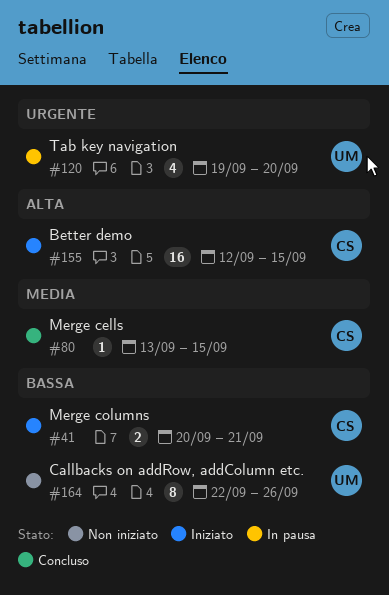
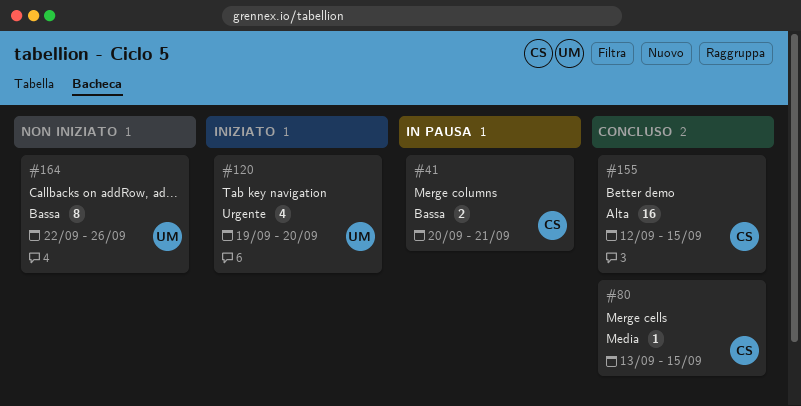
#41, status: Iniziato -> In pausa
#120, status: In pausa -> Iniziato
#155, status: Iniziato -> Concluso

